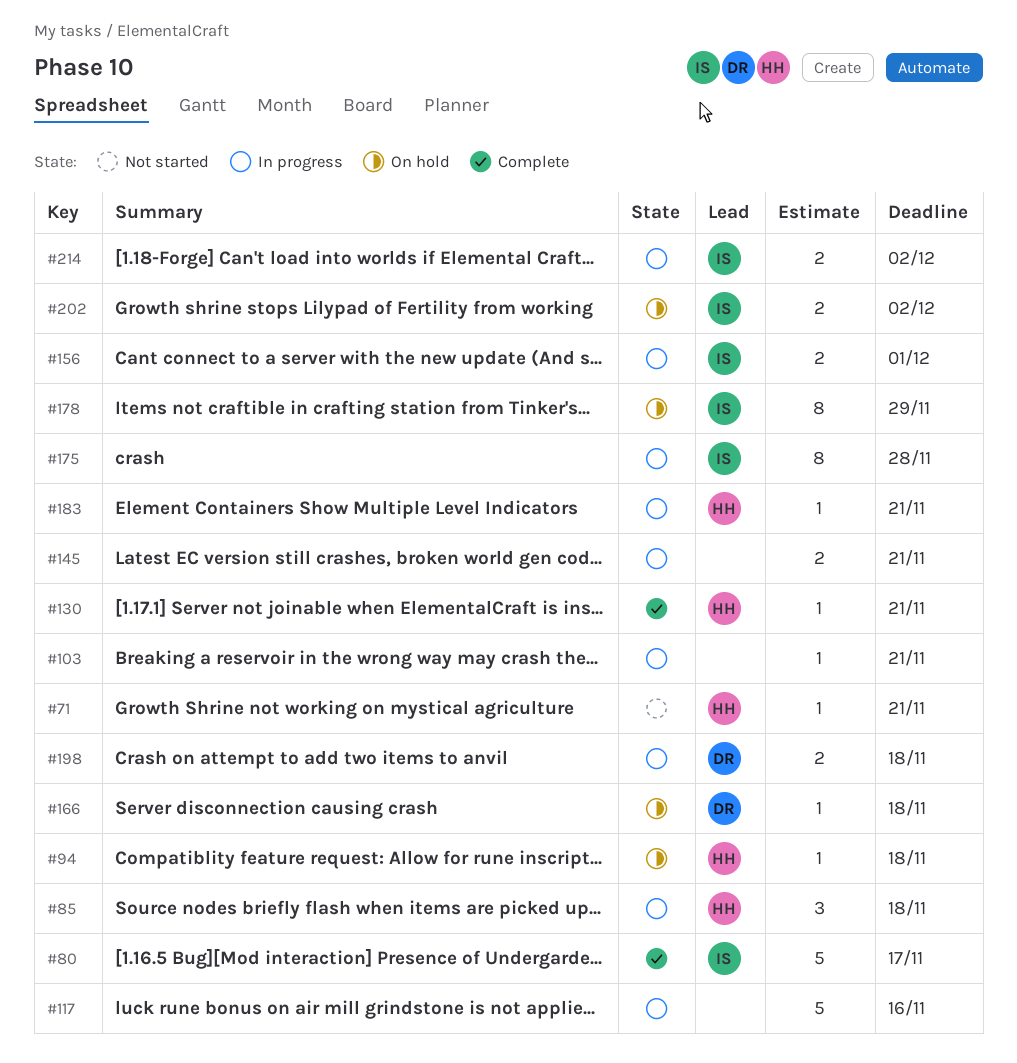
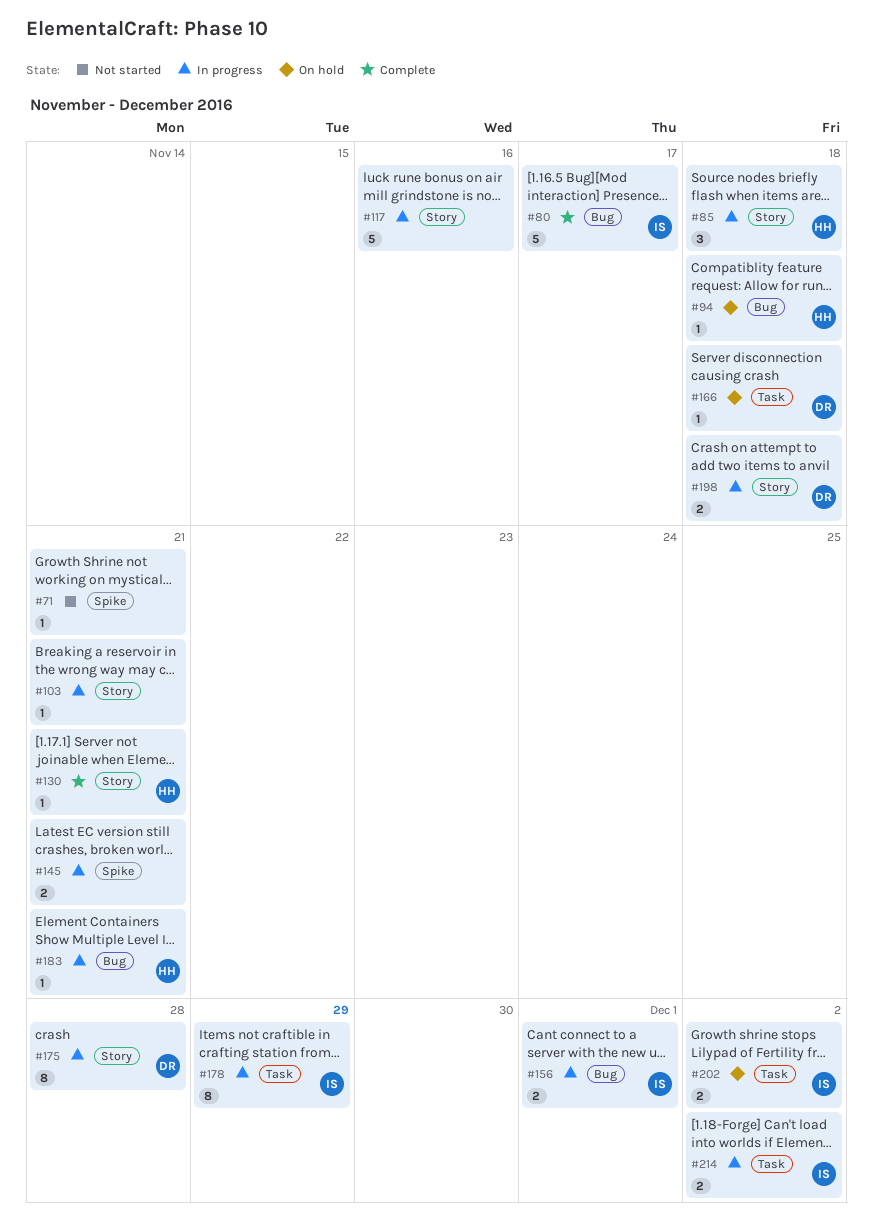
#71, owner: HH -> none
#175, owner: IS -> DR
#178, status: On hold -> In progress

